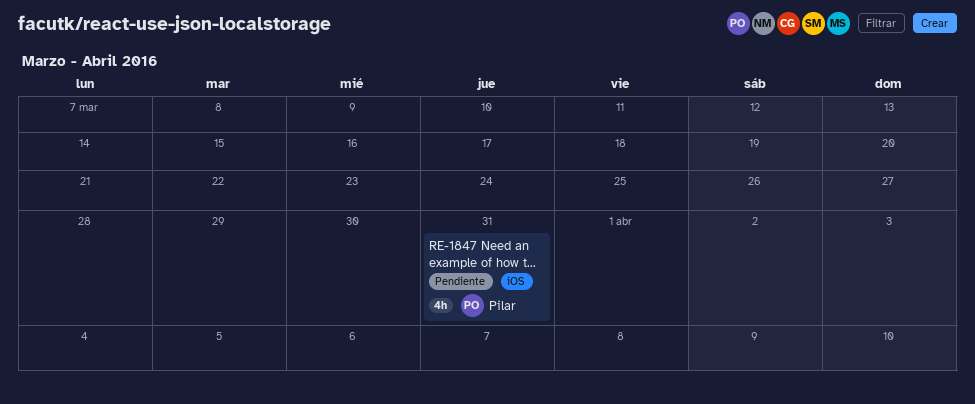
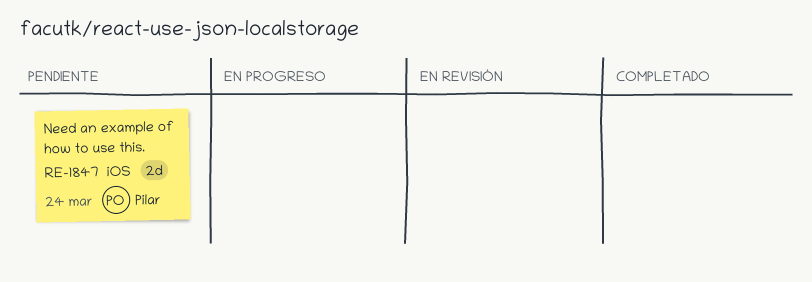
RE-1847, estimate: 4h -> 2d
RE-1847, due: Mar 31 -> Mar 24

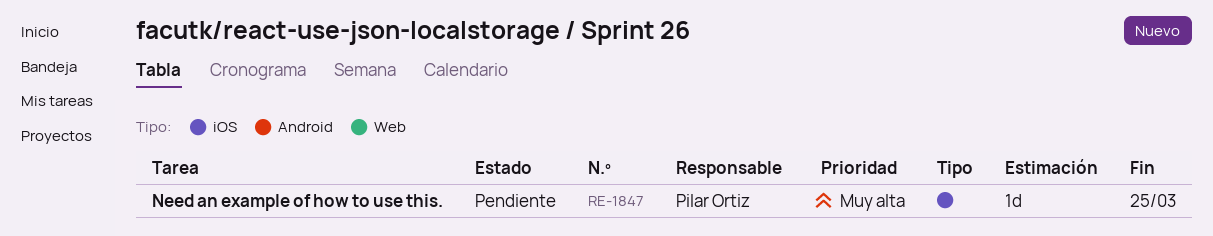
RE-1847, estimate: 2d -> 1d
RE-1847, due: Mar 24 -> Mar 25

